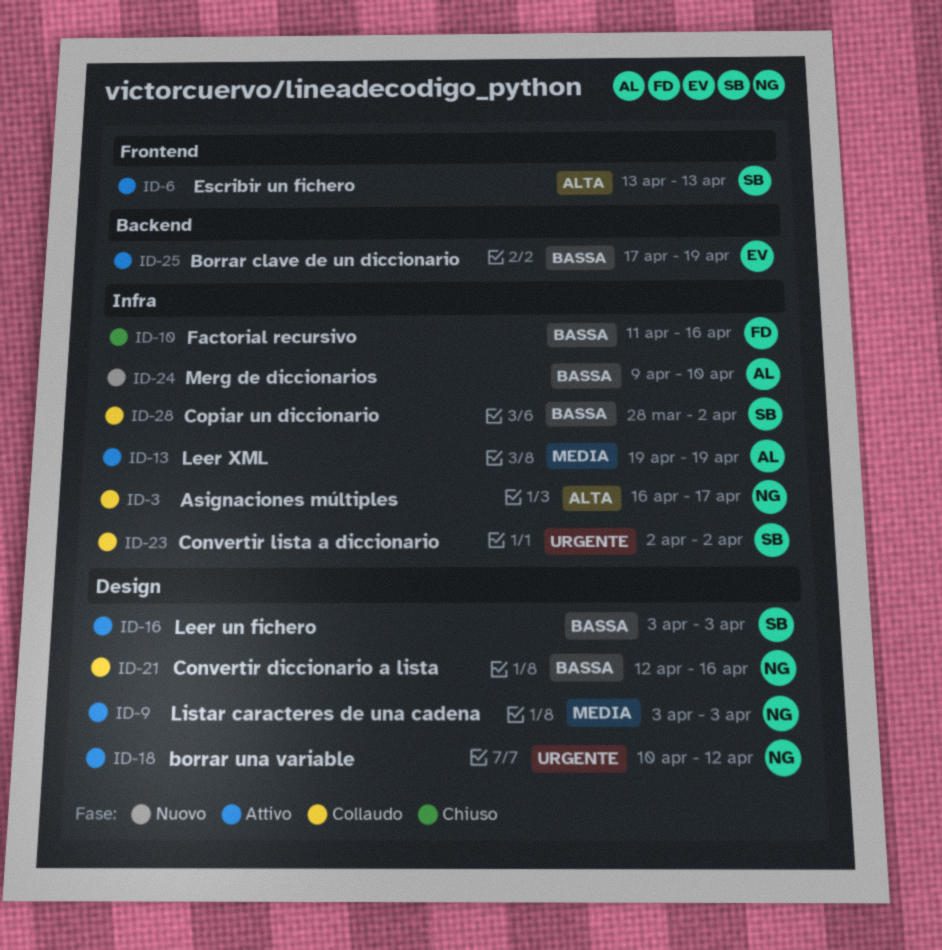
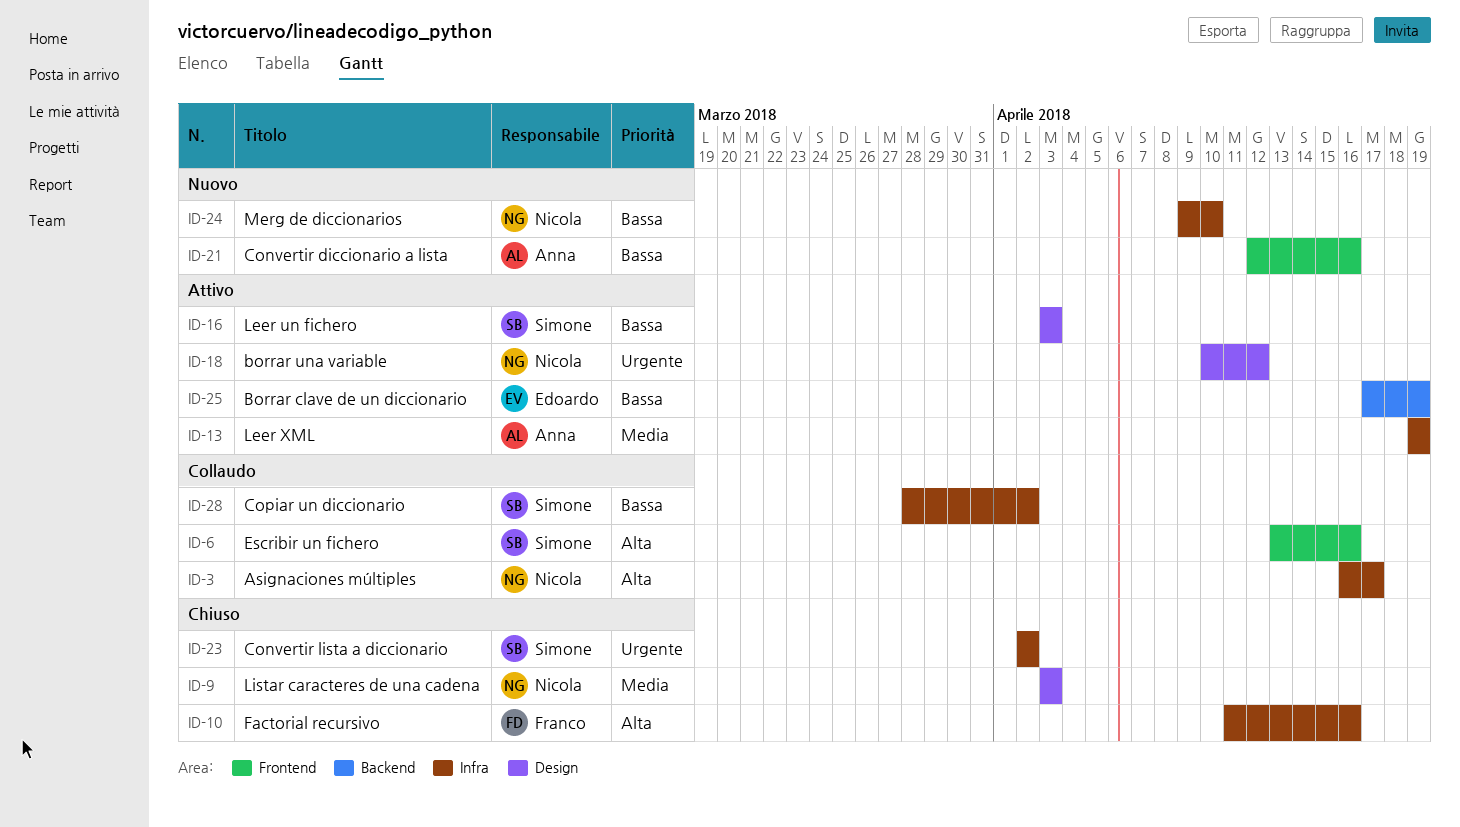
ID-6, status: Attivo -> Collaudo
ID-6, due: Apr 13 -> Apr 16
ID-9, status: Attivo -> Chiuso
ID-10, priority: Bassa -> Alta
ID-21, status: Collaudo -> Nuovo
ID-21, owner: Nicola -> Anna
ID-21, label: Design -> Frontend
ID-23, status: Collaudo -> Chiuso
ID-24, owner: Anna -> Nicola

